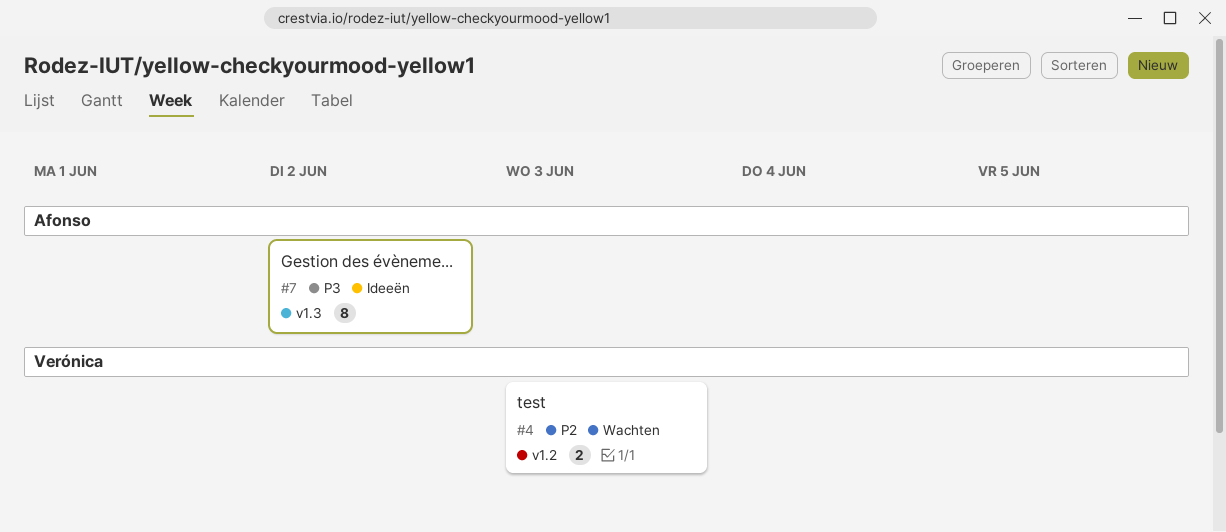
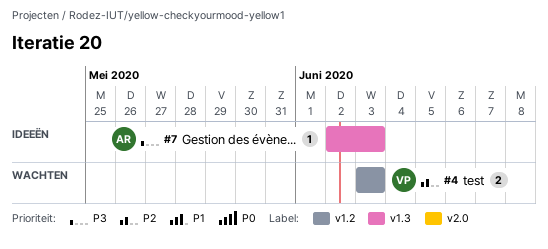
#7, estimate: 8 -> 1
#7, due: Jun 2 -> Jun 3

